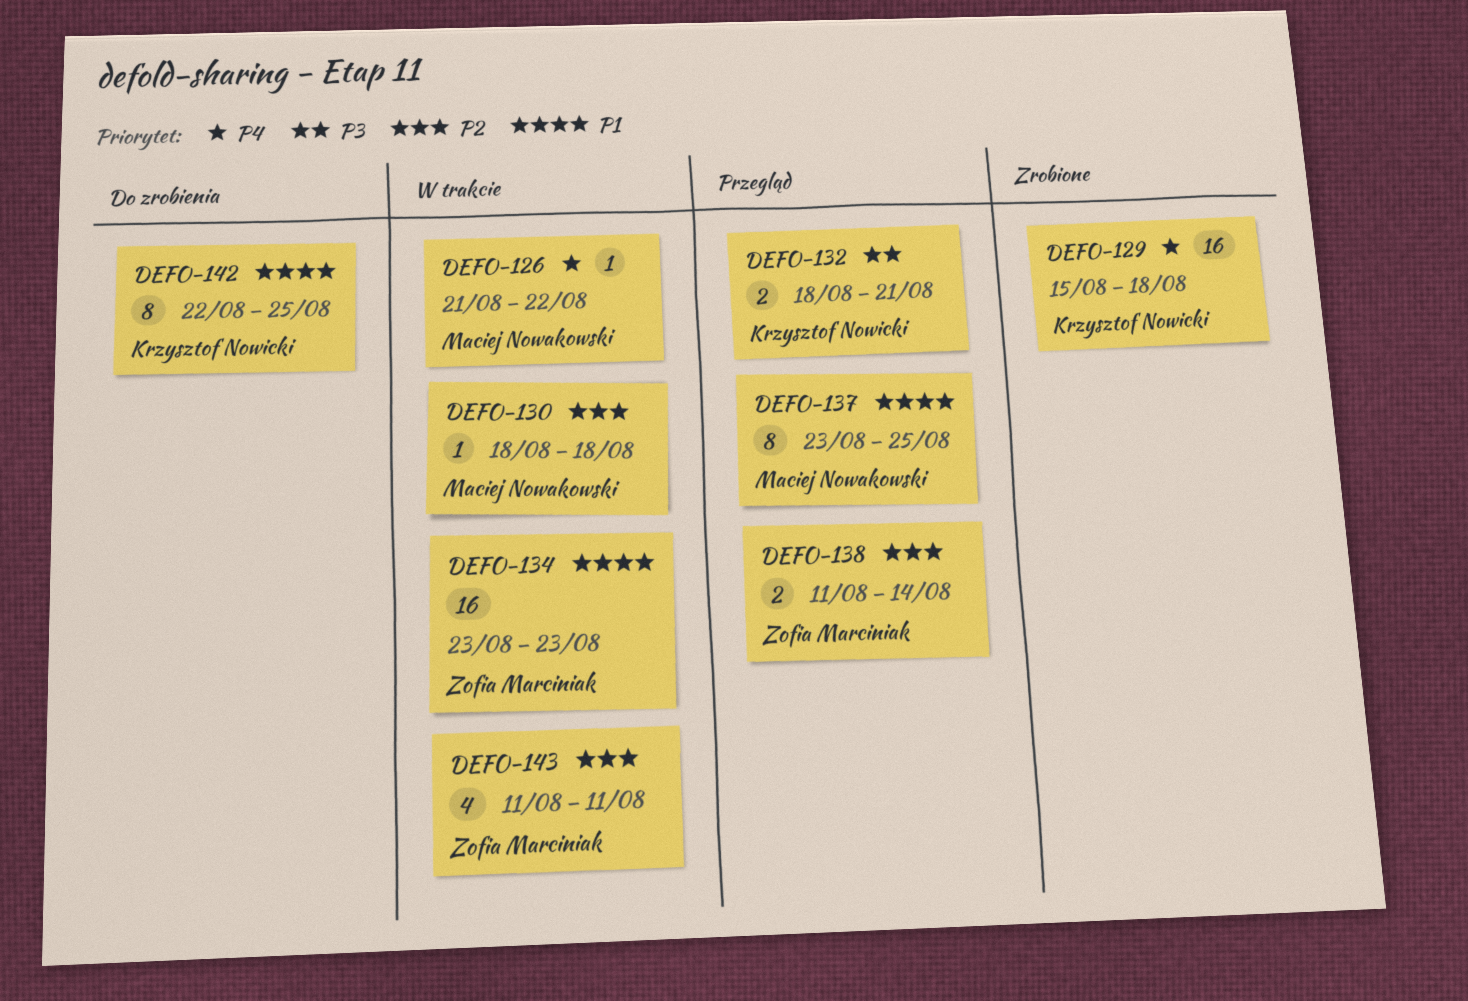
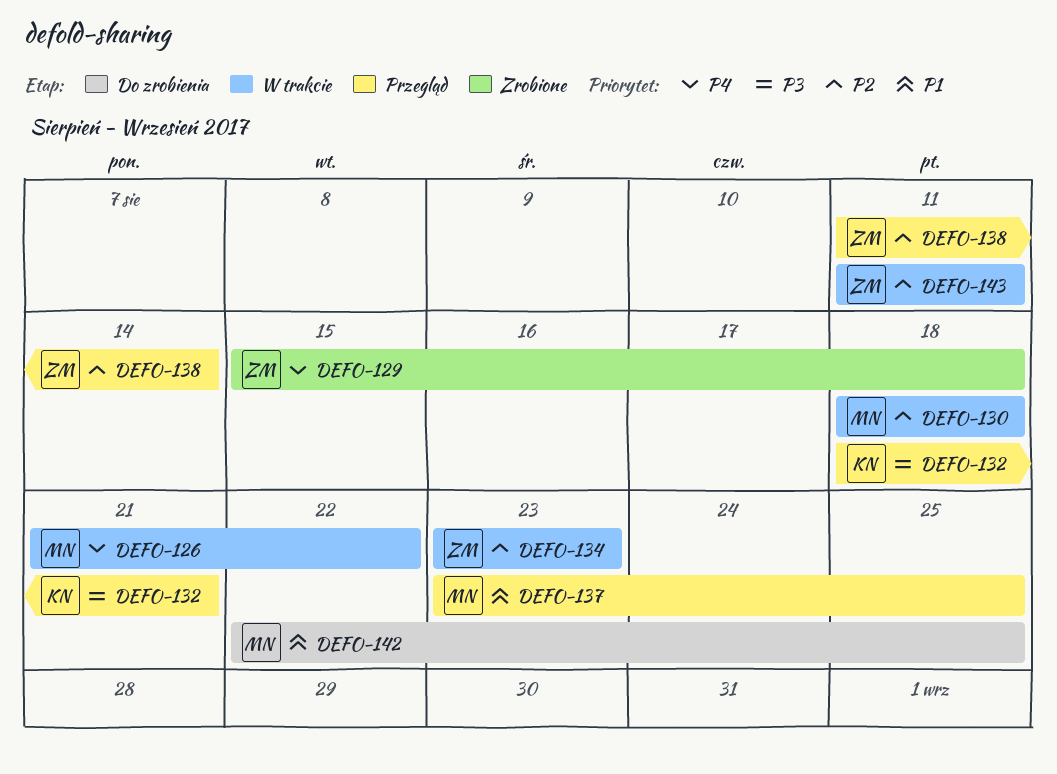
DEFO-129, owner: Krzysztof Nowicki -> Zofia Marciniak
DEFO-134, priority: P1 -> P2
DEFO-142, owner: Krzysztof Nowicki -> Maciej Nowakowski

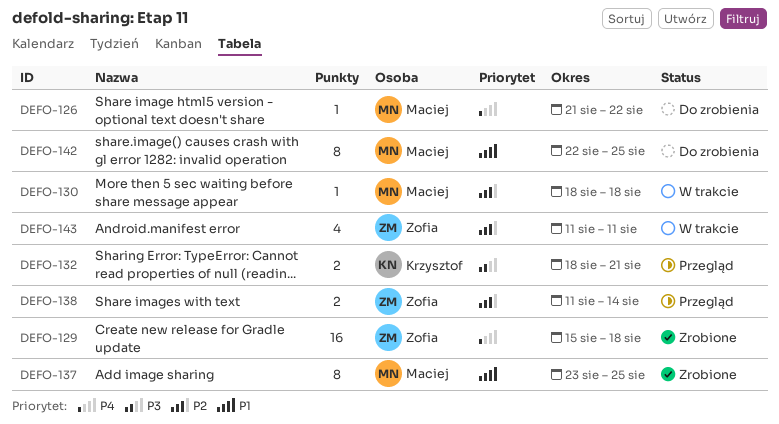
DEFO-126, status: W trakcie -> Do zrobienia
DEFO-134: present -> none
DEFO-137, status: Przegląd -> Zrobione

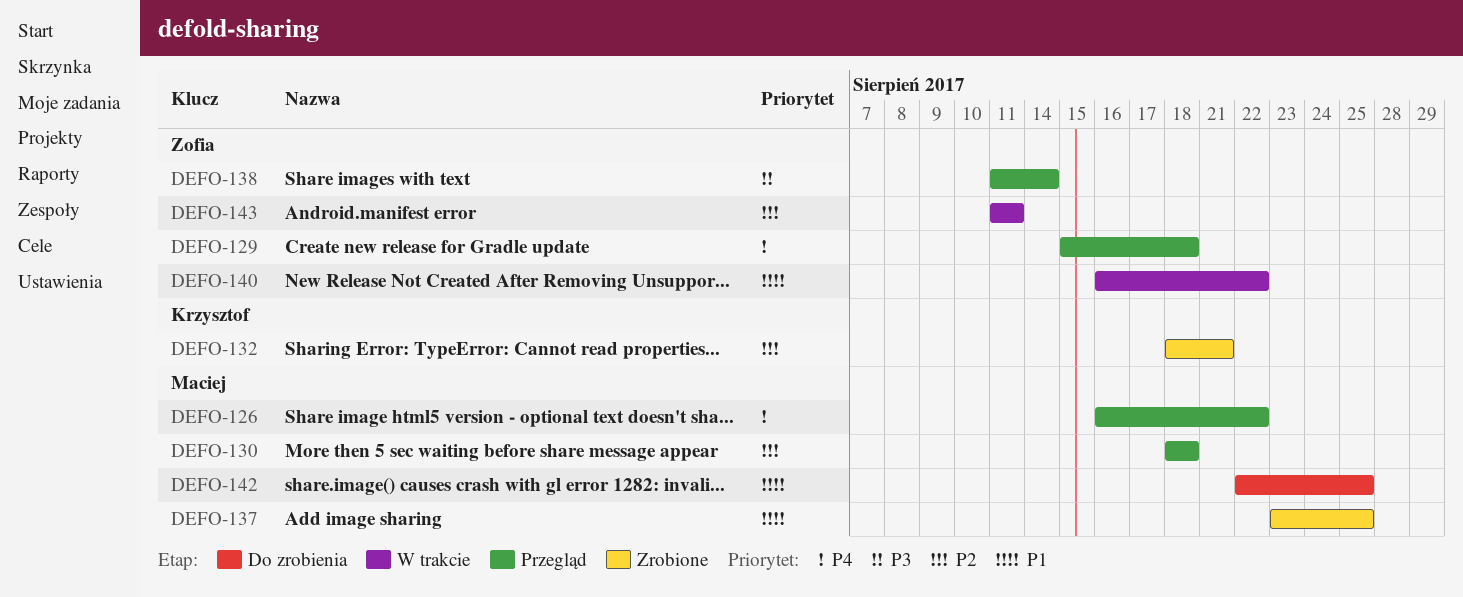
DEFO-126, status: Do zrobienia -> Przegląd
DEFO-126, start: Aug 21 -> Aug 16
DEFO-129, status: Zrobione -> Przegląd
DEFO-130, status: W trakcie -> Przegląd
DEFO-132, status: Przegląd -> Zrobione
DEFO-132, priority: P3 -> P2
DEFO-138, priority: P2 -> P3
DEFO-140: none -> present

